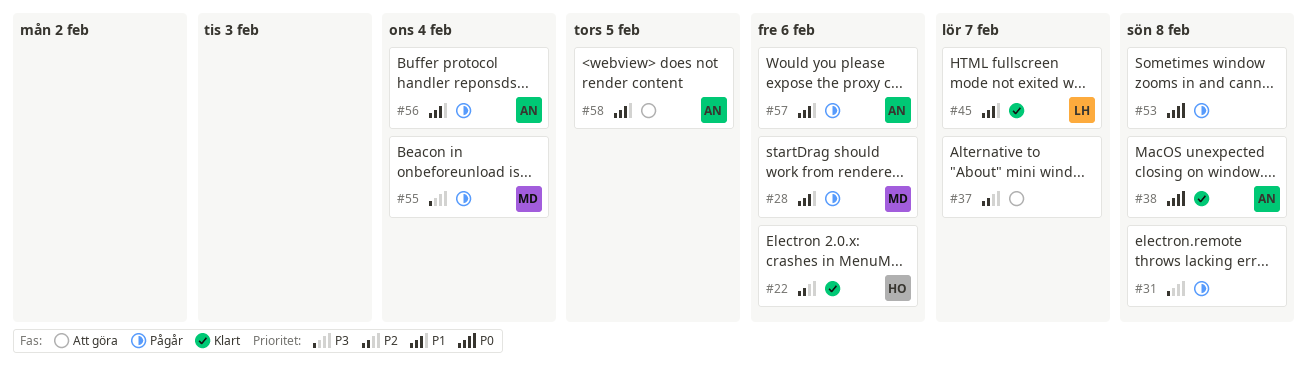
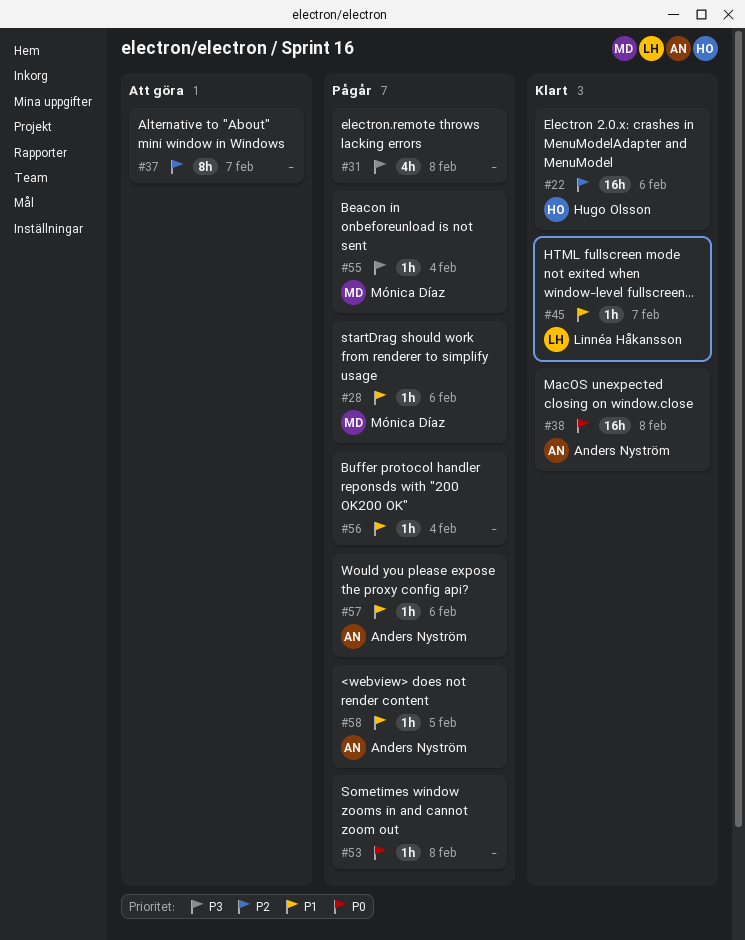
#56, owner: Anders Nyström -> none
#58, status: Att göra -> Pågår

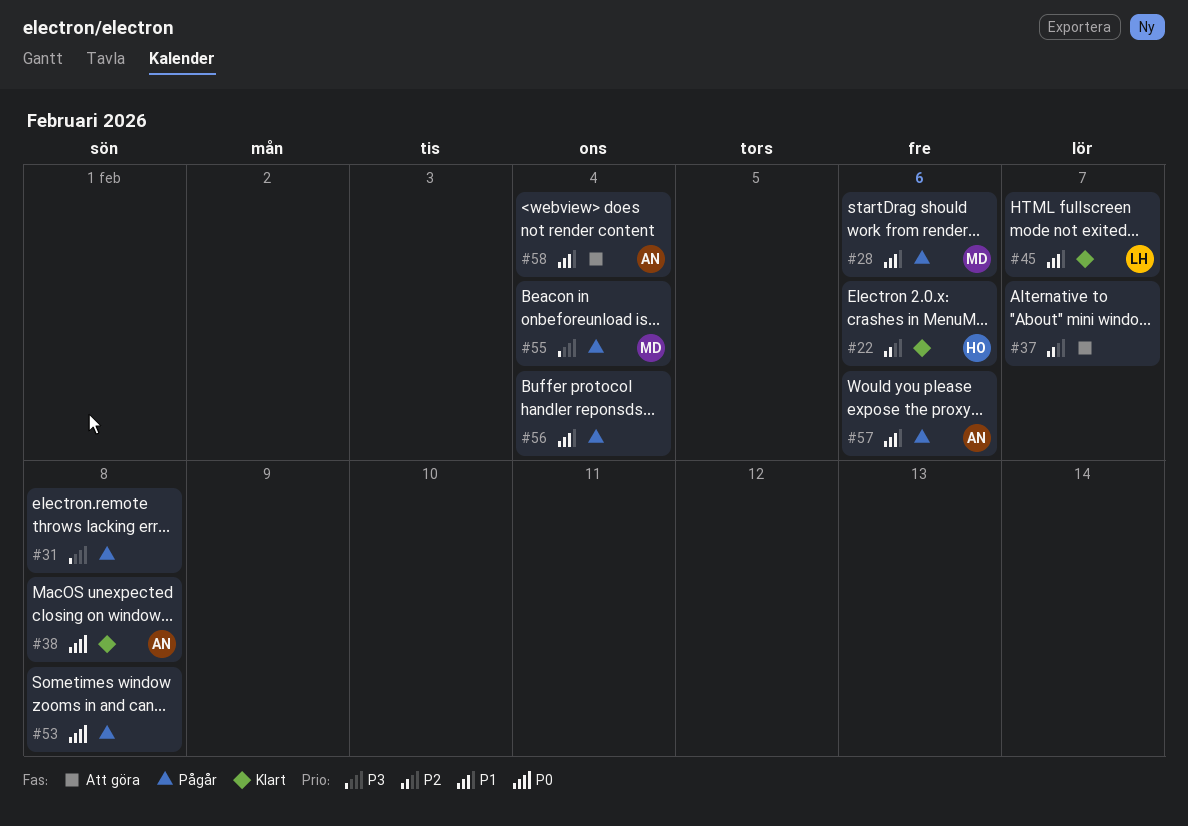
#58, status: Pågår -> Att göra
#58, due: Feb 5 -> Feb 4

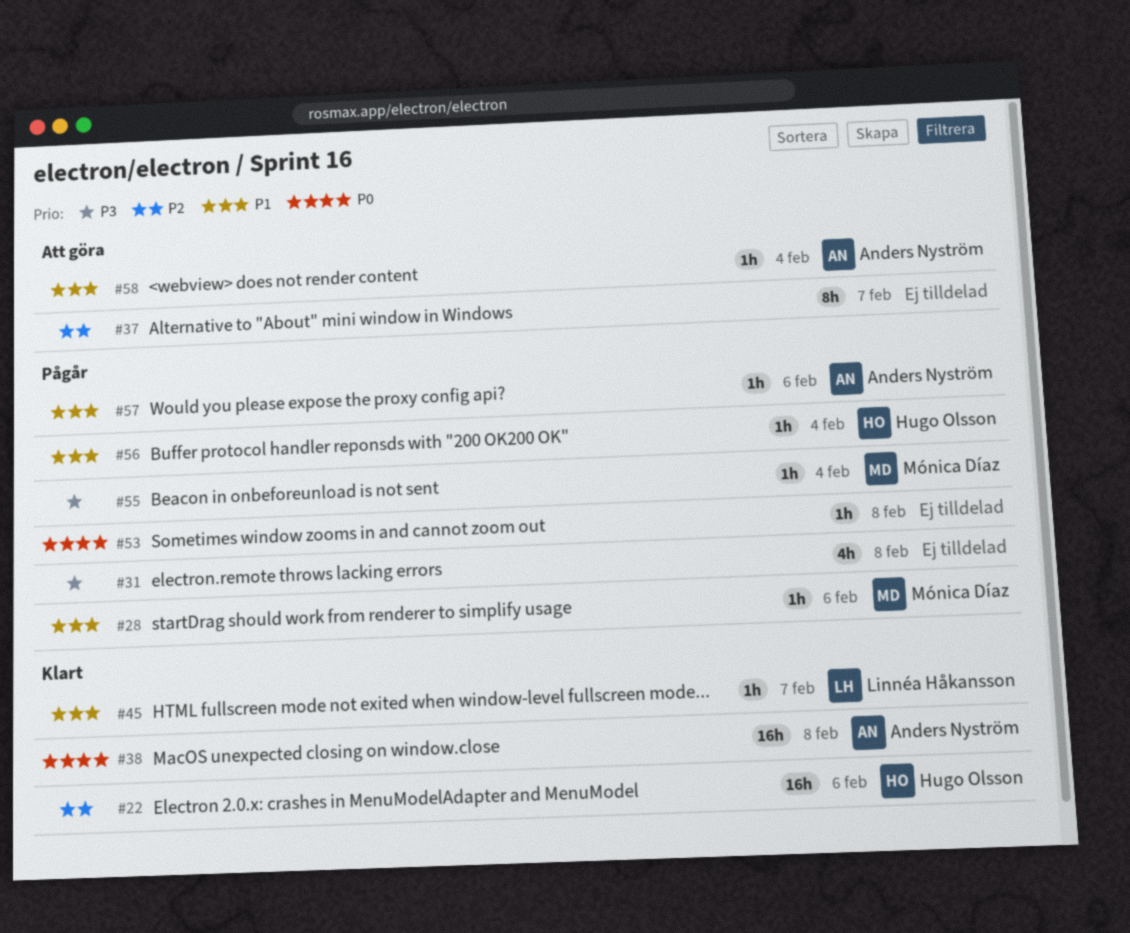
#56, owner: none -> Hugo Olsson

